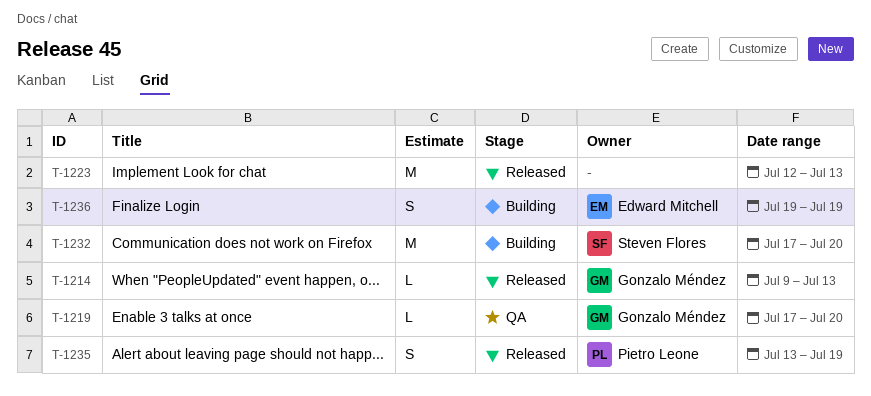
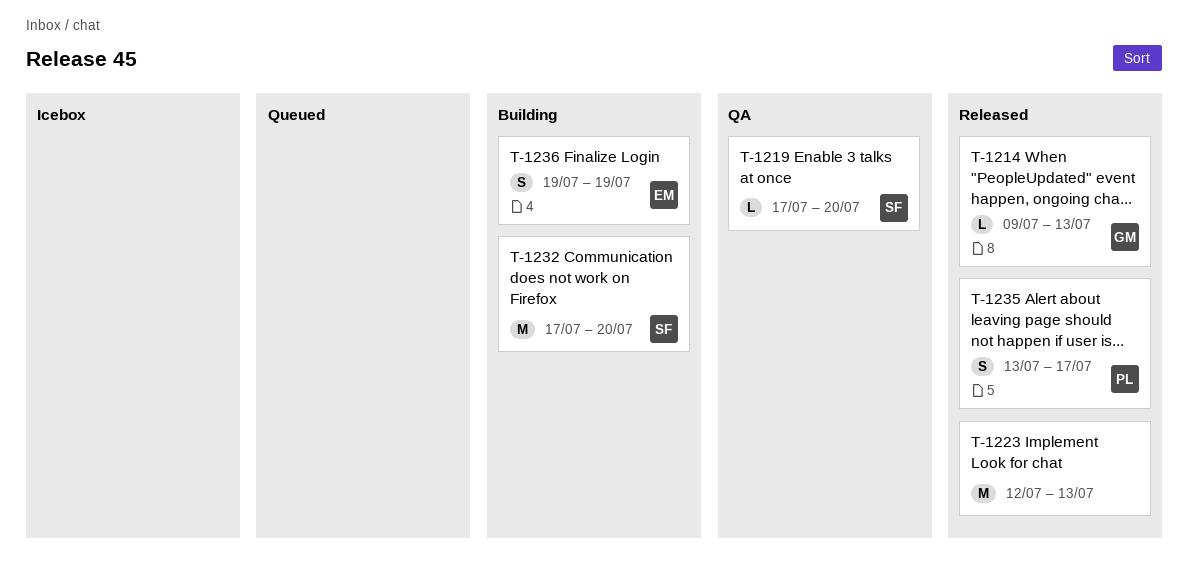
T-1219, owner: Gonzalo Méndez -> Steven Flores
T-1235, due: Jul 19 -> Jul 17

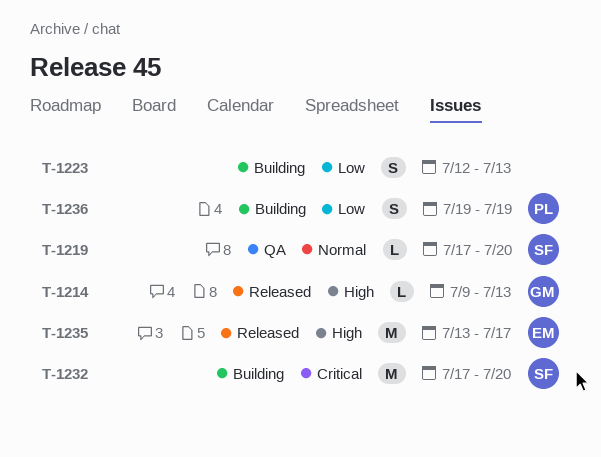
T-1223, status: Released -> Building
T-1223, estimate: M -> S
T-1235, owner: PL -> EM
T-1235, estimate: S -> M
T-1236, owner: EM -> PL

